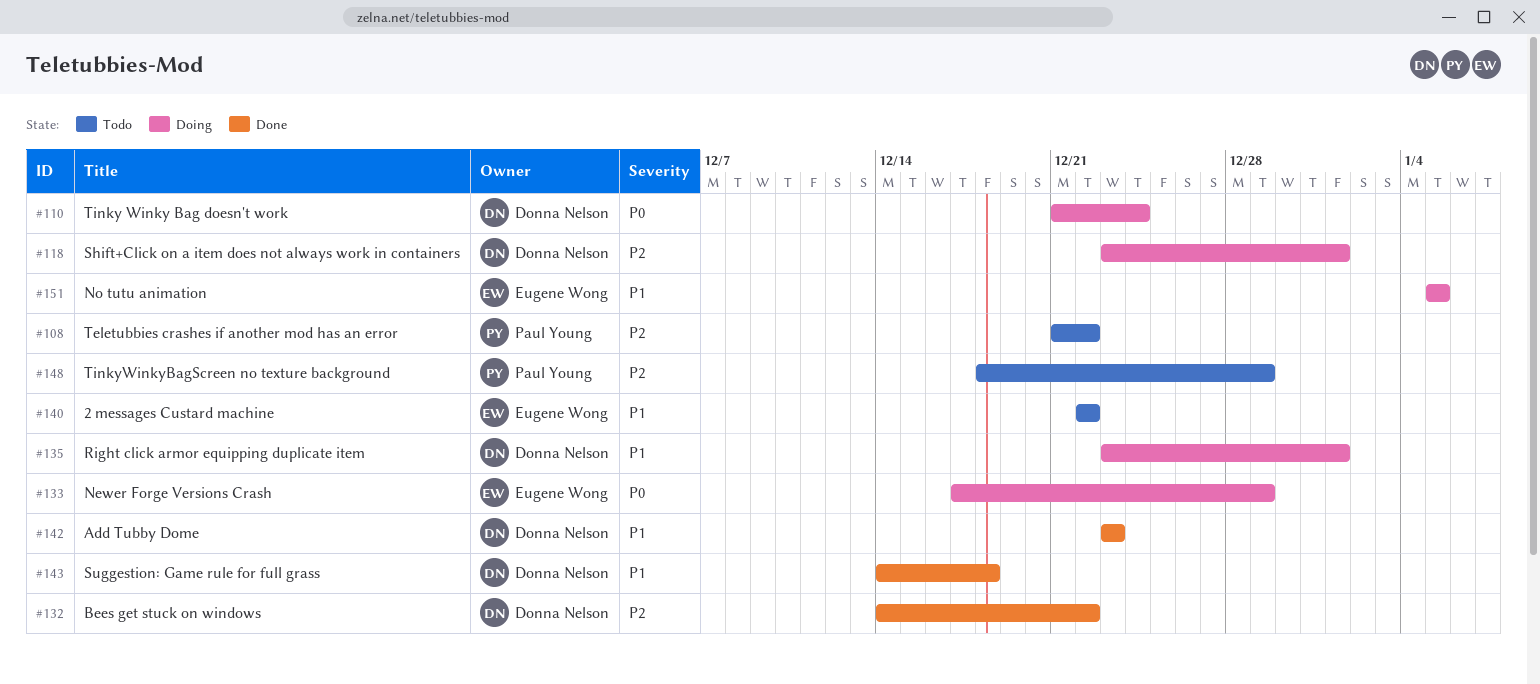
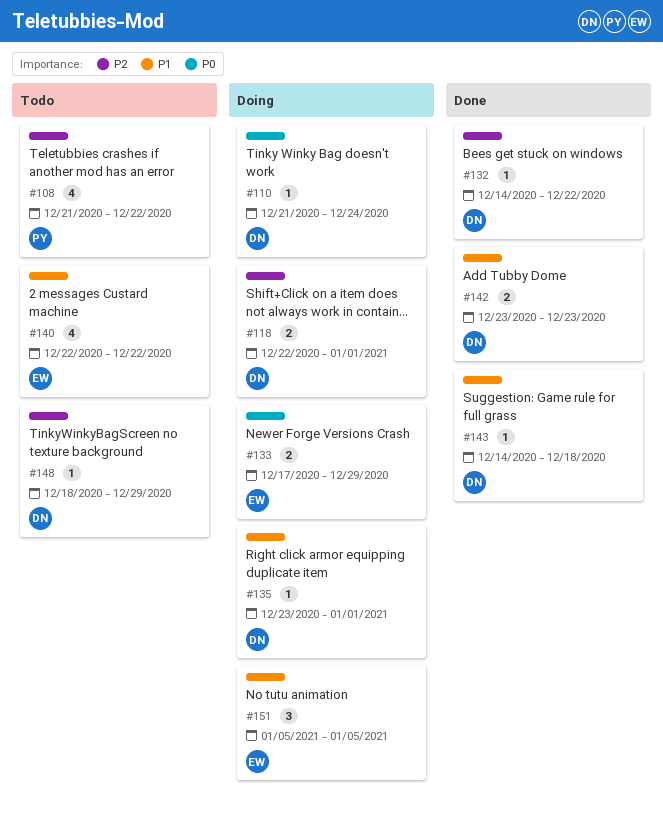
#118, start: Dec 23 -> Dec 22
#148, owner: Paul Young -> Donna Nelson

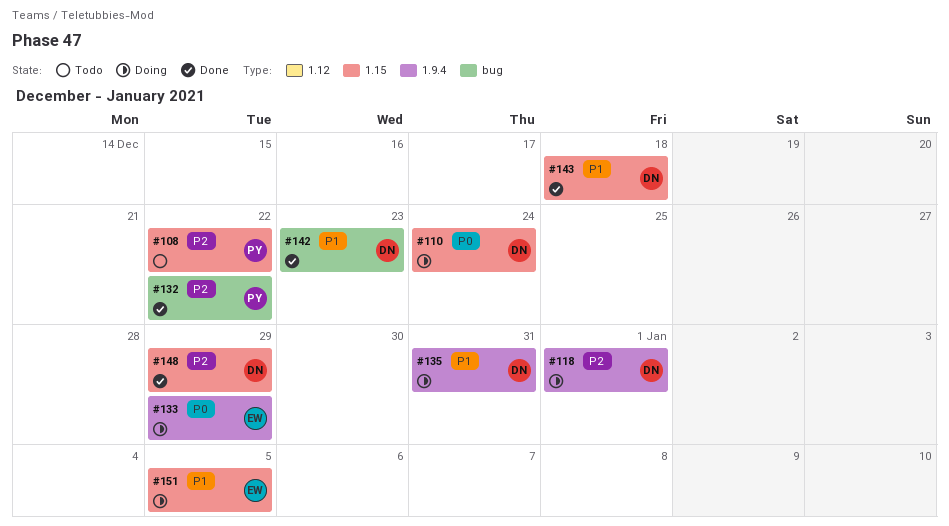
#132, owner: DN -> PY
#135, due: Jan 1 -> Dec 31
#140: present -> none
#148, status: Todo -> Done

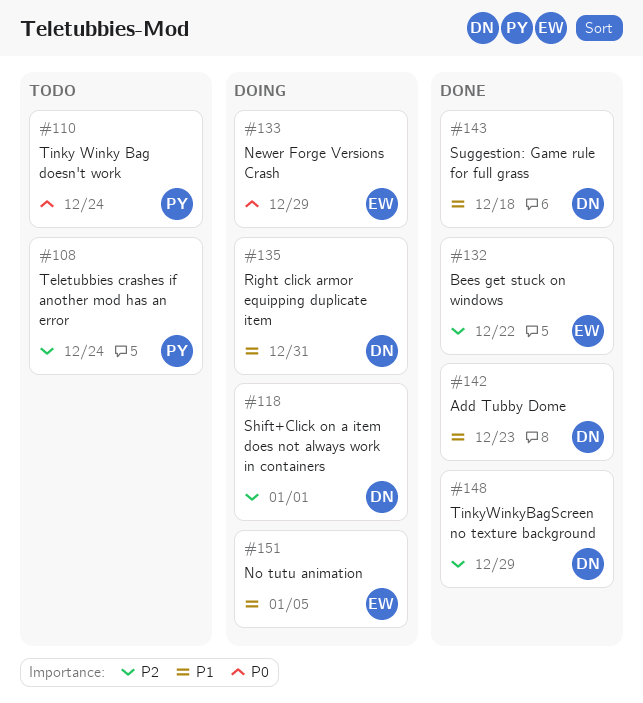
#108, due: Dec 22 -> Dec 24
#110, status: Doing -> Todo
#110, owner: DN -> PY
#132, owner: PY -> EW

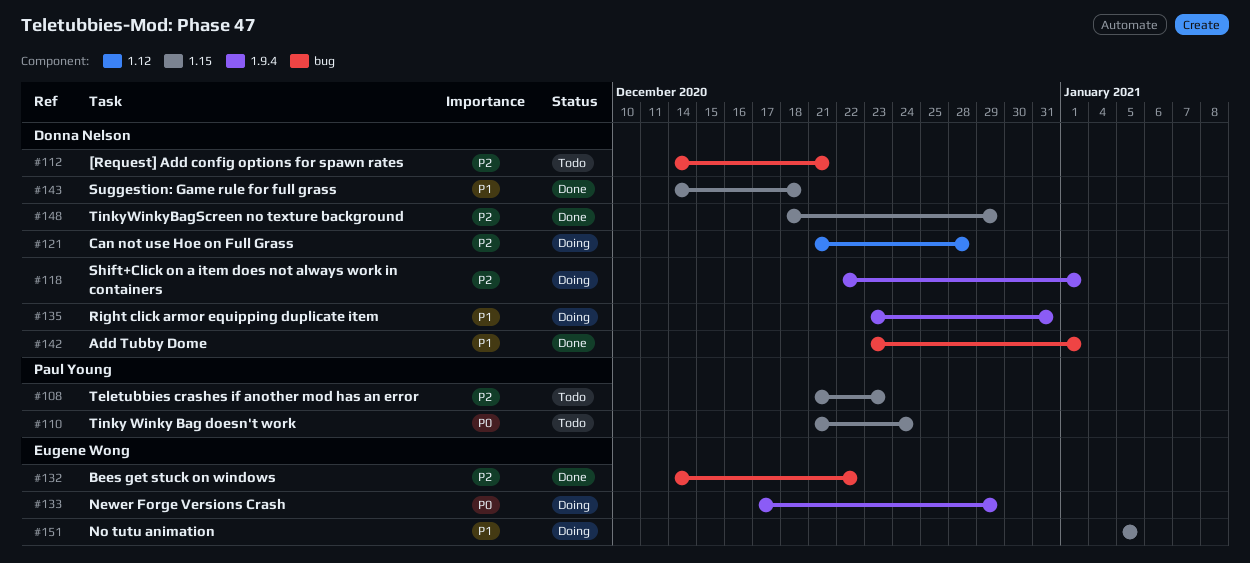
#108, due: Dec 24 -> Dec 23
#112: none -> present
#121: none -> present
#142, due: Dec 23 -> Jan 1

